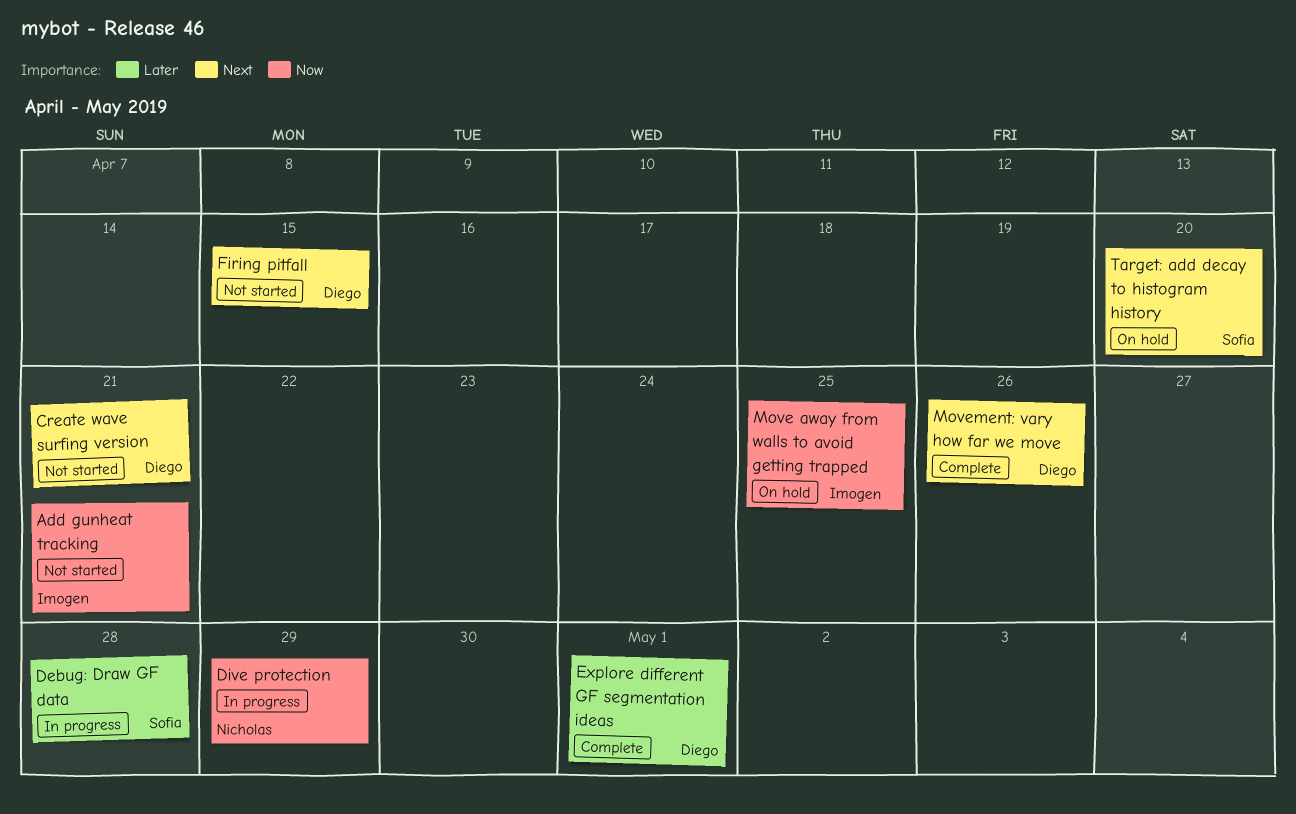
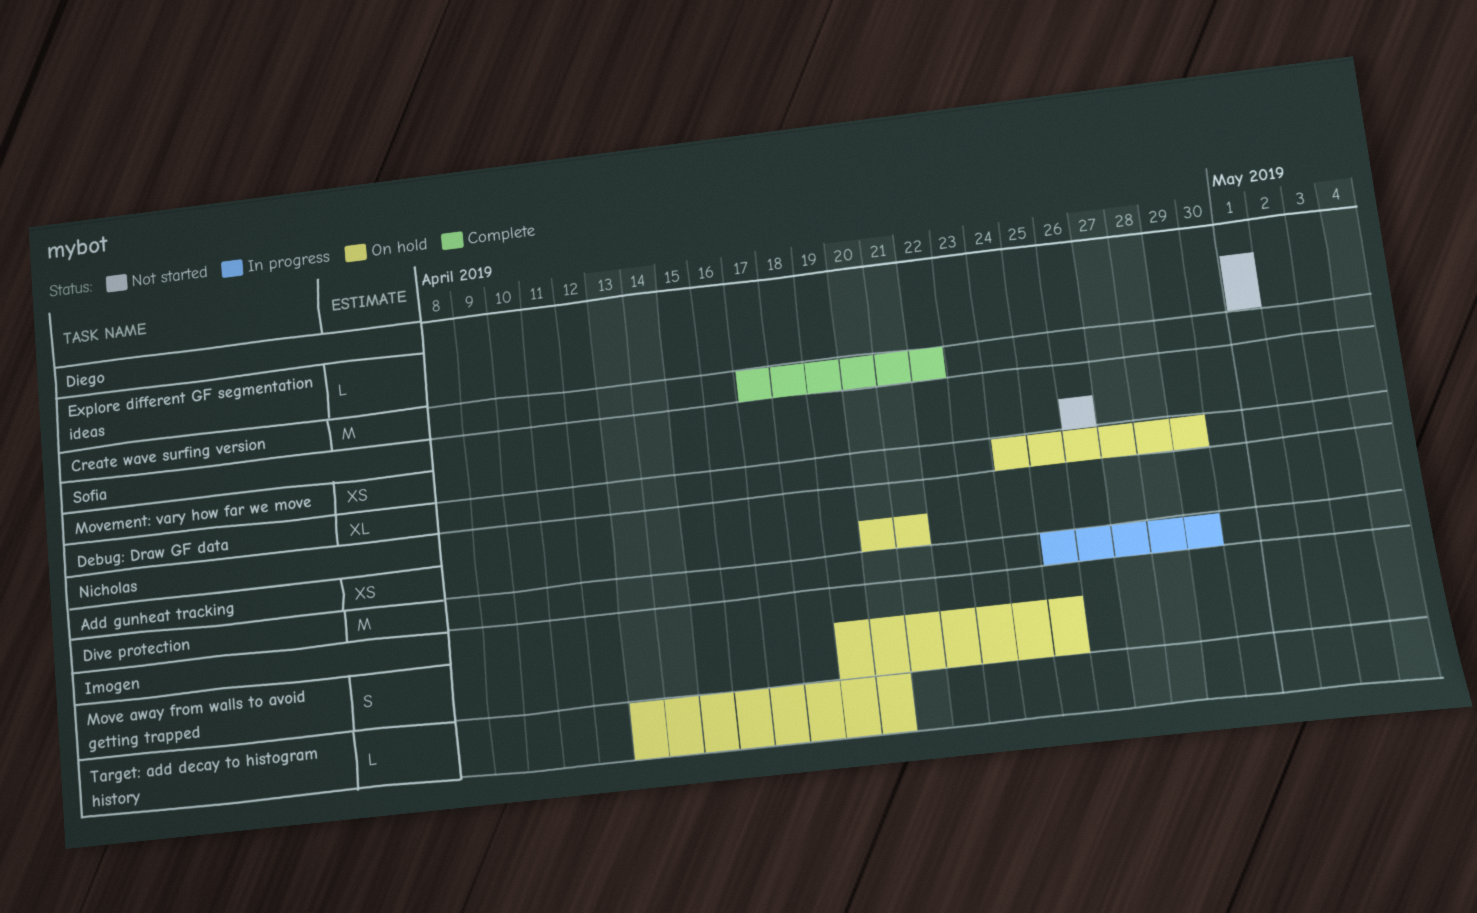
Add gunheat tracking, status: Not started -> On hold
Add gunheat tracking, owner: Imogen -> Nicholas
Create wave surfing version, status: Not started -> Complete
Create wave surfing version, due: Apr 21 -> Apr 22
Debug: Draw GF data, status: In progress -> On hold
Debug: Draw GF data, due: Apr 28 -> Apr 29
Explore different GF segmentation ideas, status: Complete -> Not started
Firing pitfall: present -> none
Movement: vary how far we move, status: Complete -> Not started
Movement: vary how far we move, owner: Diego -> Sofia
Target: add decay to histogram history, owner: Sofia -> Imogen

